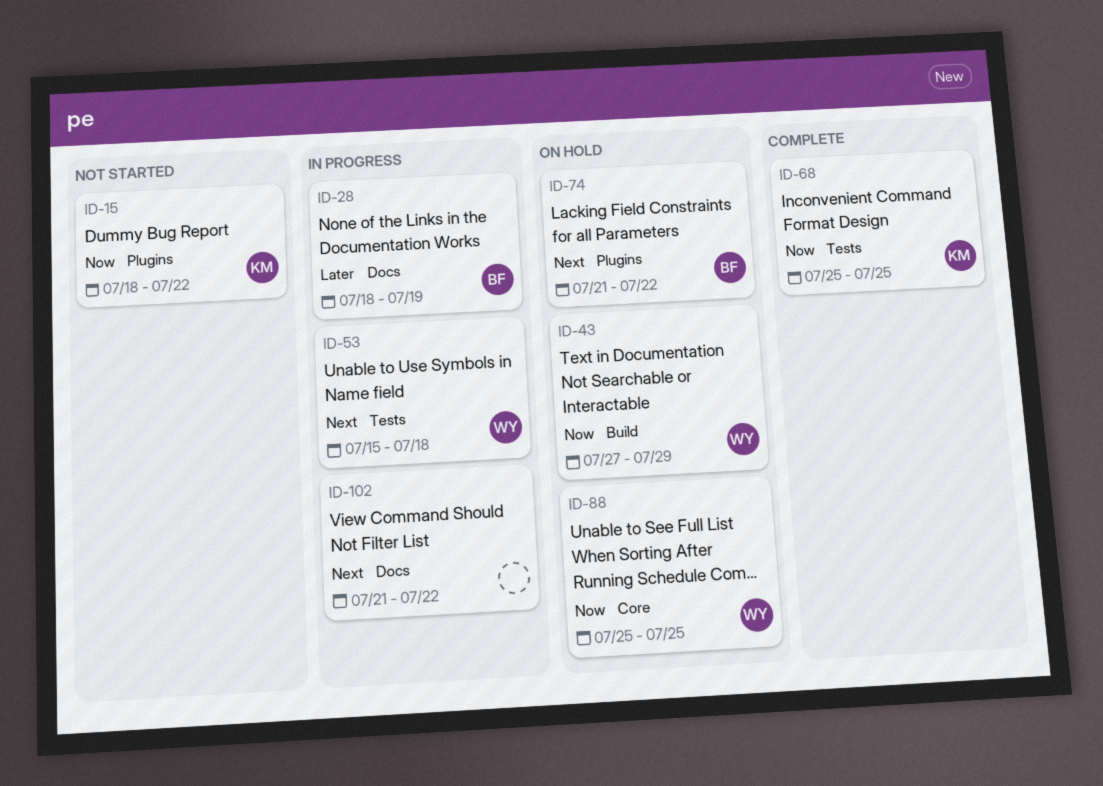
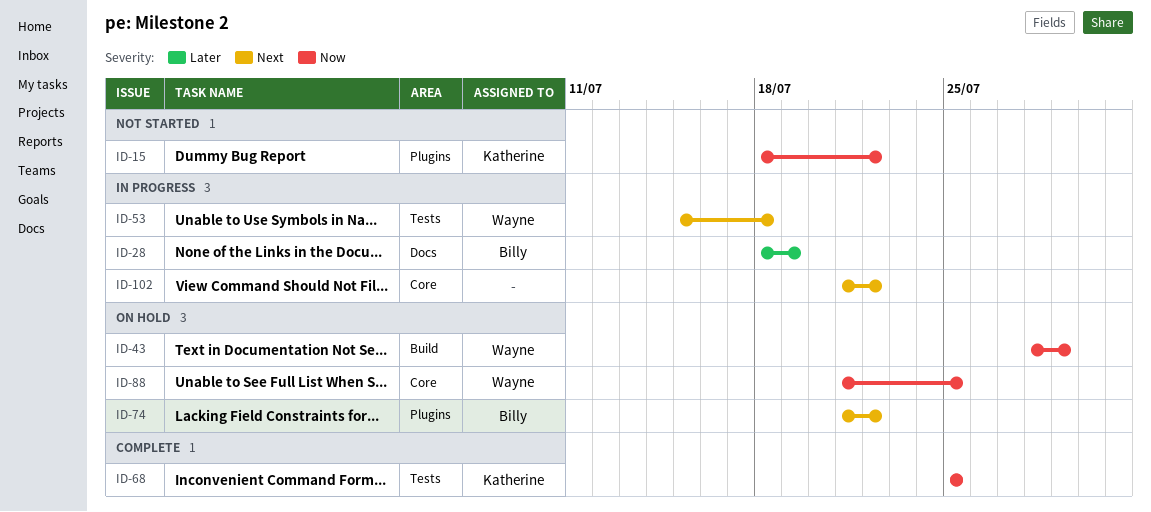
ID-43, start: Jul 27 -> Jul 28
ID-88, start: Jul 25 -> Jul 21
ID-102, label: Docs -> Core

